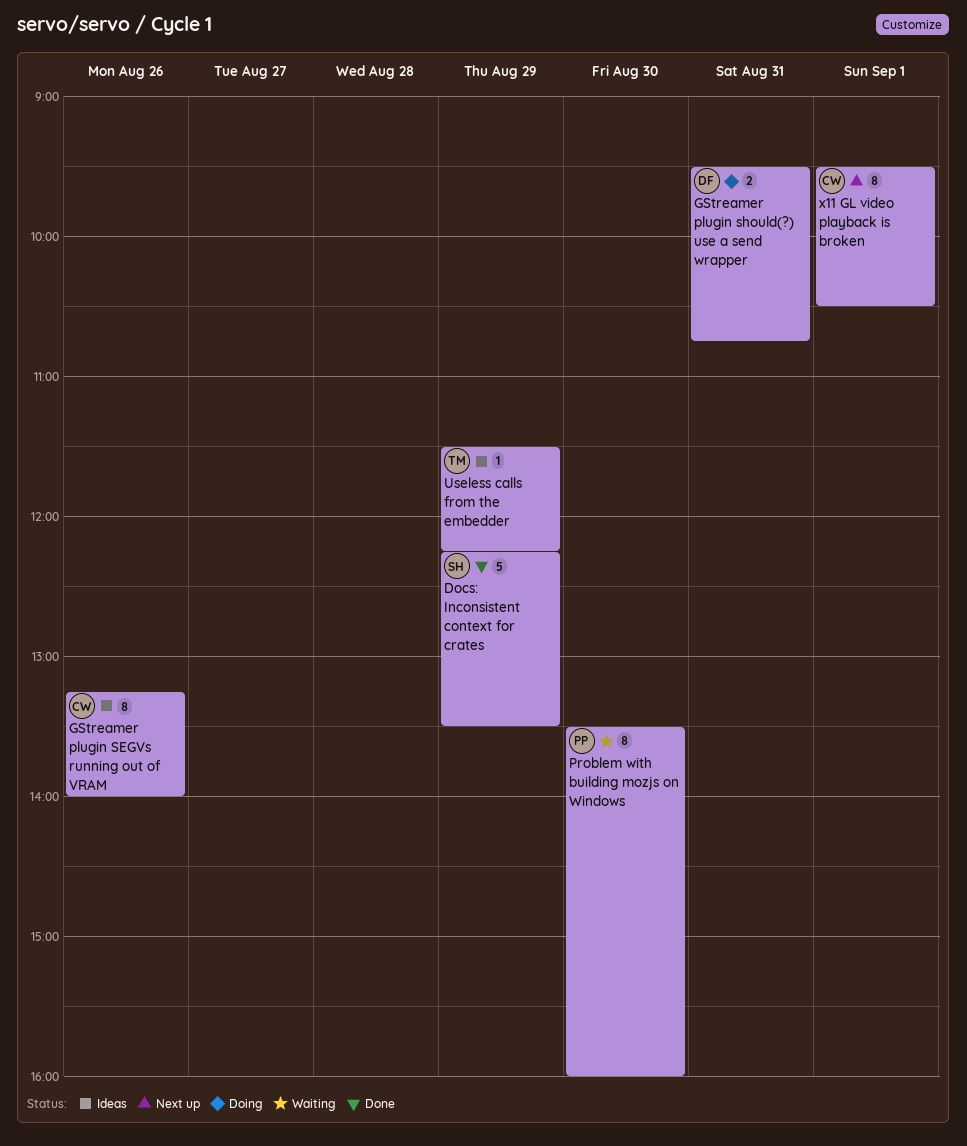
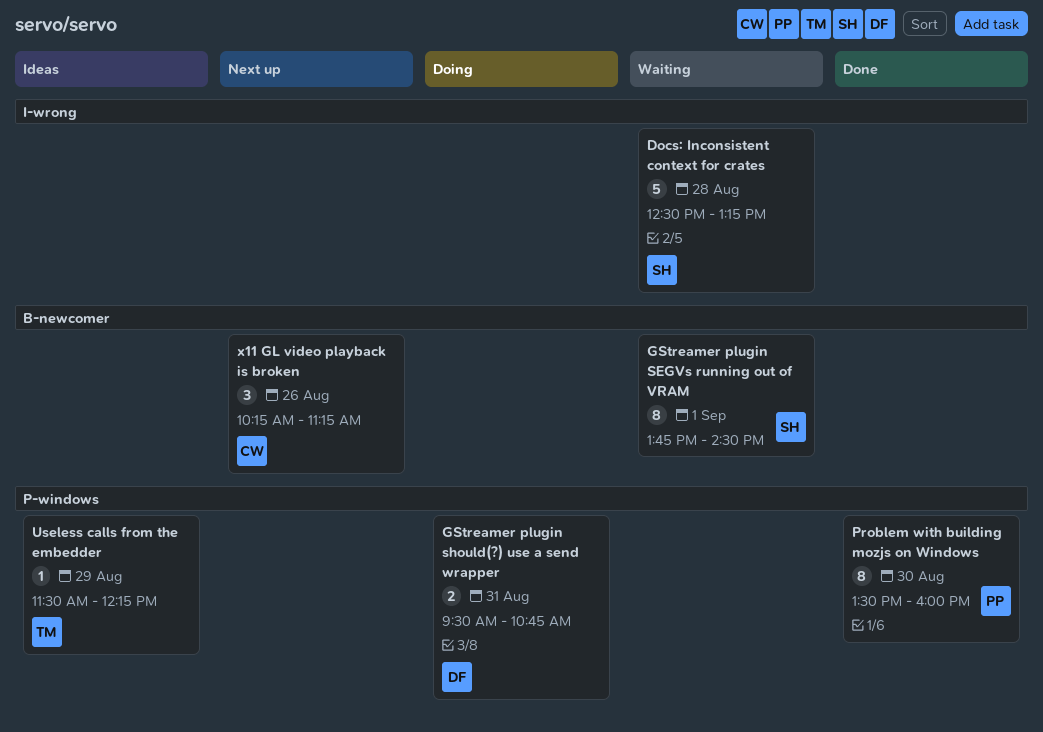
Docs: Inconsistent context for crates, status: Done -> Waiting
Docs: Inconsistent context for crates, day: Aug 29 -> Aug 28
Docs: Inconsistent context for crates, begins: 12:15 -> 12:30
Docs: Inconsistent context for crates, ends: 13:30 -> 13:15
GStreamer plugin SEGVs running out of VRAM, status: Ideas -> Waiting
GStreamer plugin SEGVs running out of VRAM, owner: CW -> SH
GStreamer plugin SEGVs running out of VRAM, day: Aug 26 -> Sep 1
GStreamer plugin SEGVs running out of VRAM, begins: 13:15 -> 13:45
GStreamer plugin SEGVs running out of VRAM, ends: 14:00 -> 14:30
Problem with building mozjs on Windows, status: Waiting -> Done
x11 GL video playback is broken, estimate: 8 -> 3
x11 GL video playback is broken, day: Sep 1 -> Aug 26
x11 GL video playback is broken, begins: 09:30 -> 10:15
x11 GL video playback is broken, ends: 10:30 -> 11:15

